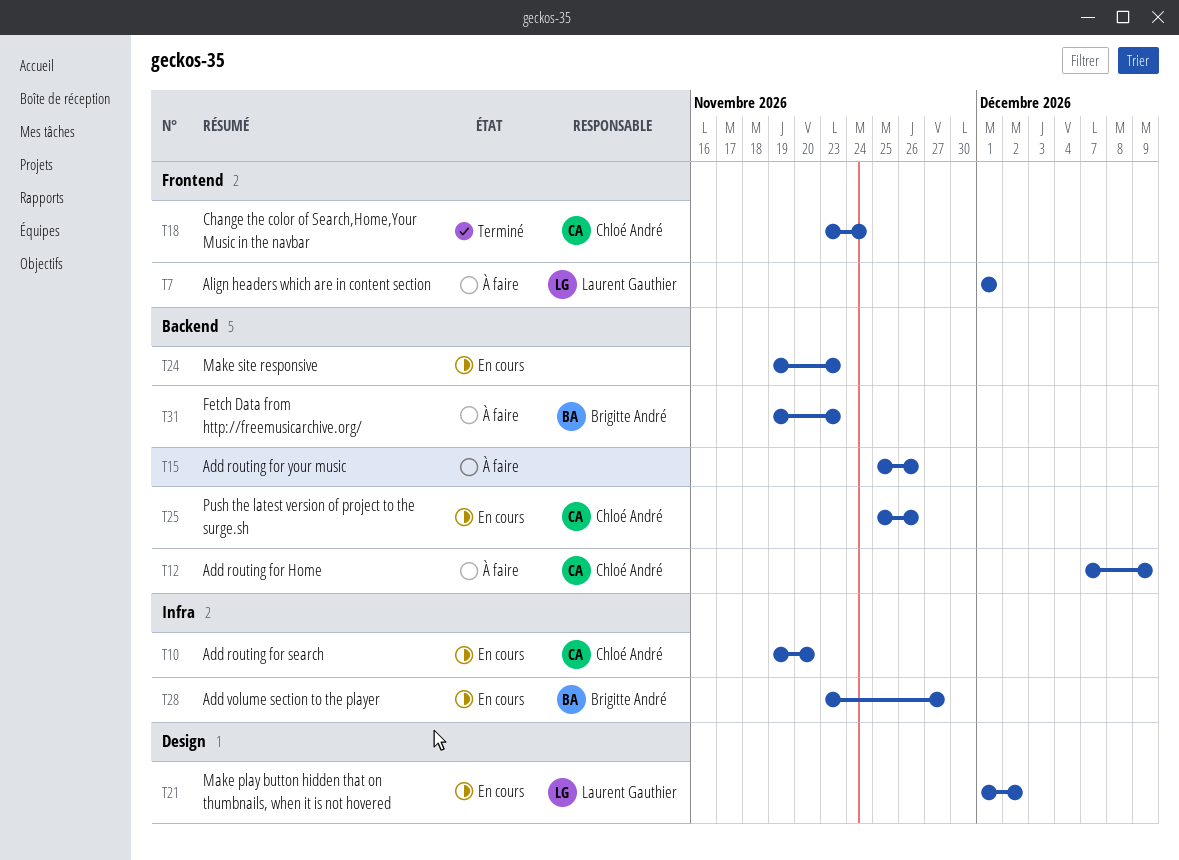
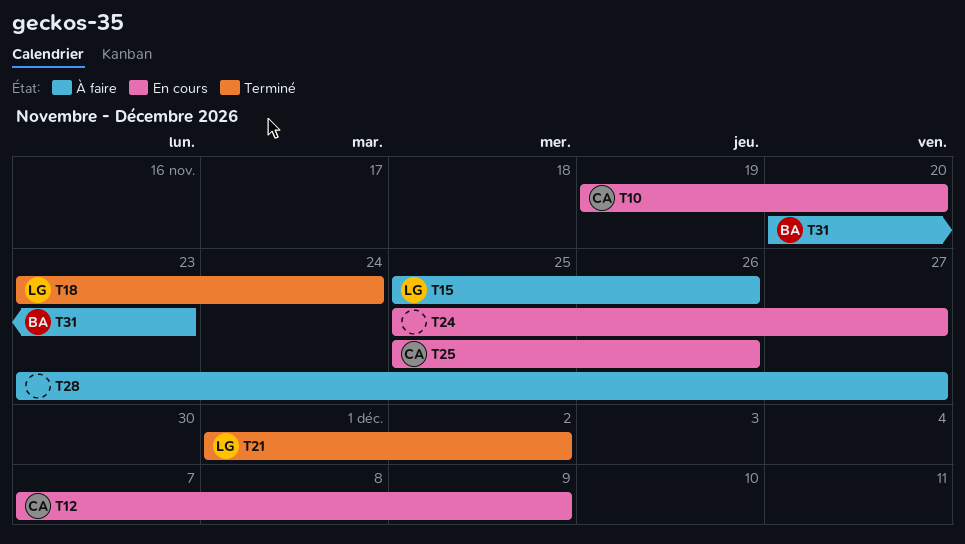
T7: present -> none
T12, status: À faire -> En cours
T15, owner: none -> Laurent Gauthier
T18, owner: Chloé André -> Laurent Gauthier
T21, status: En cours -> Terminé
T24, start: Nov 19 -> Nov 25
T24, due: Nov 23 -> Nov 27
T28, status: En cours -> À faire
T28, owner: Brigitte André -> none
T31, start: Nov 19 -> Nov 20

